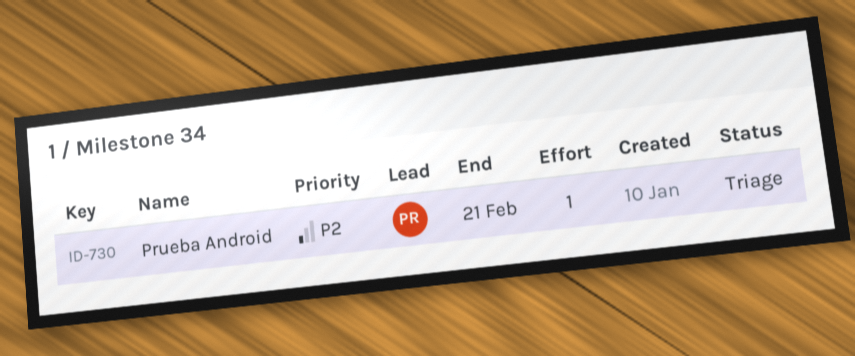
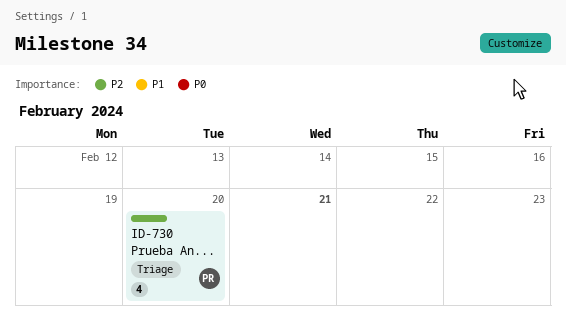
ID-730, estimate: 1 -> 4
ID-730, due: Feb 21 -> Feb 20

